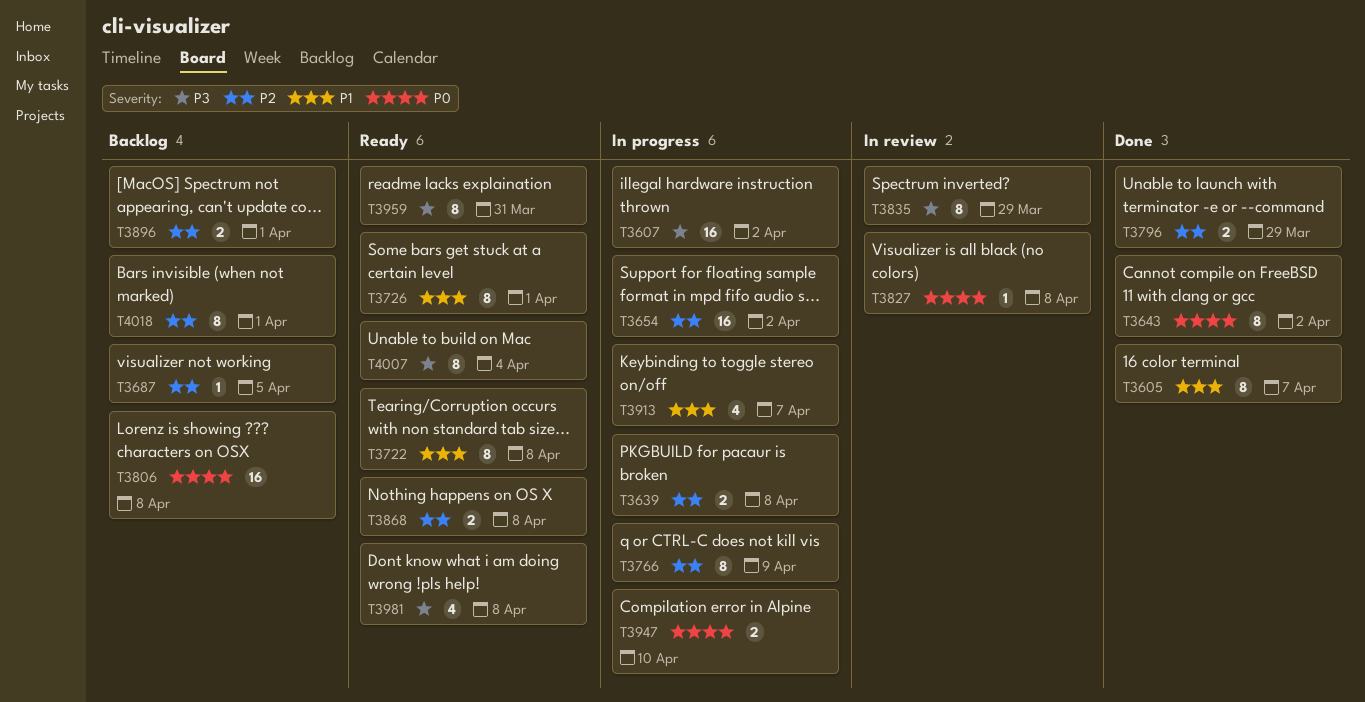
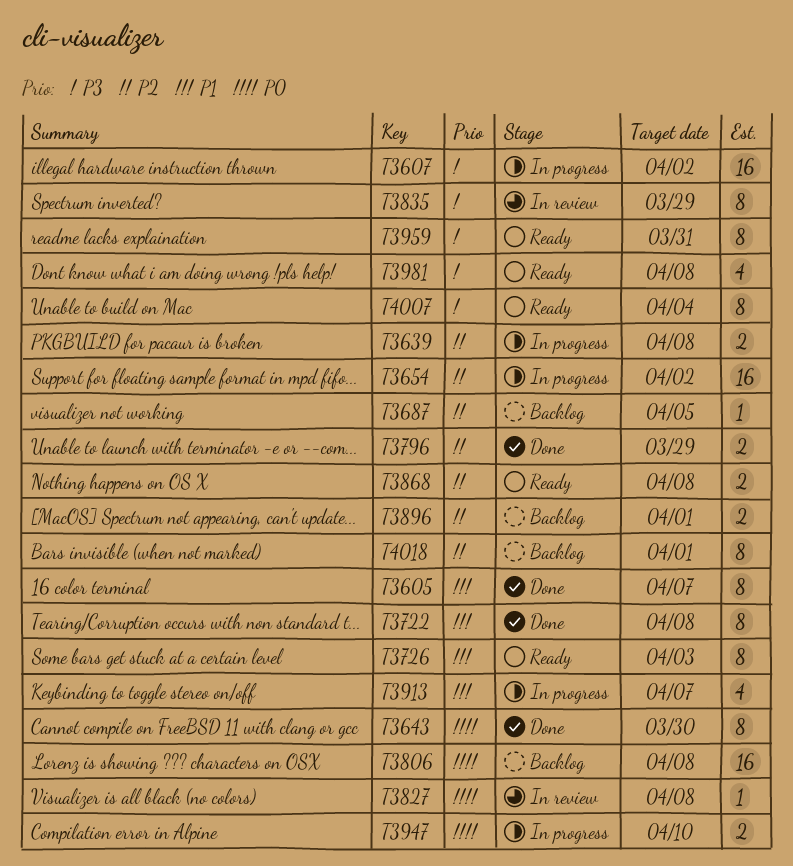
T3643, due: Apr 2 -> Mar 30
T3722, status: Ready -> Done
T3726, due: Apr 1 -> Apr 3
T3766: present -> none

